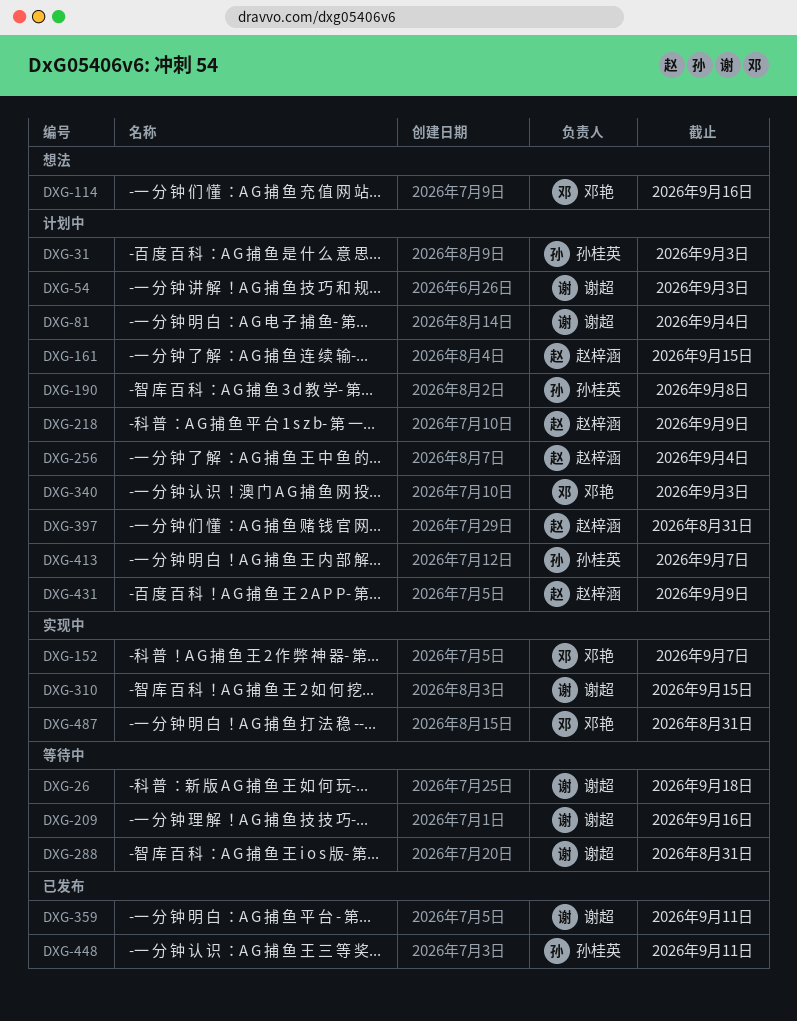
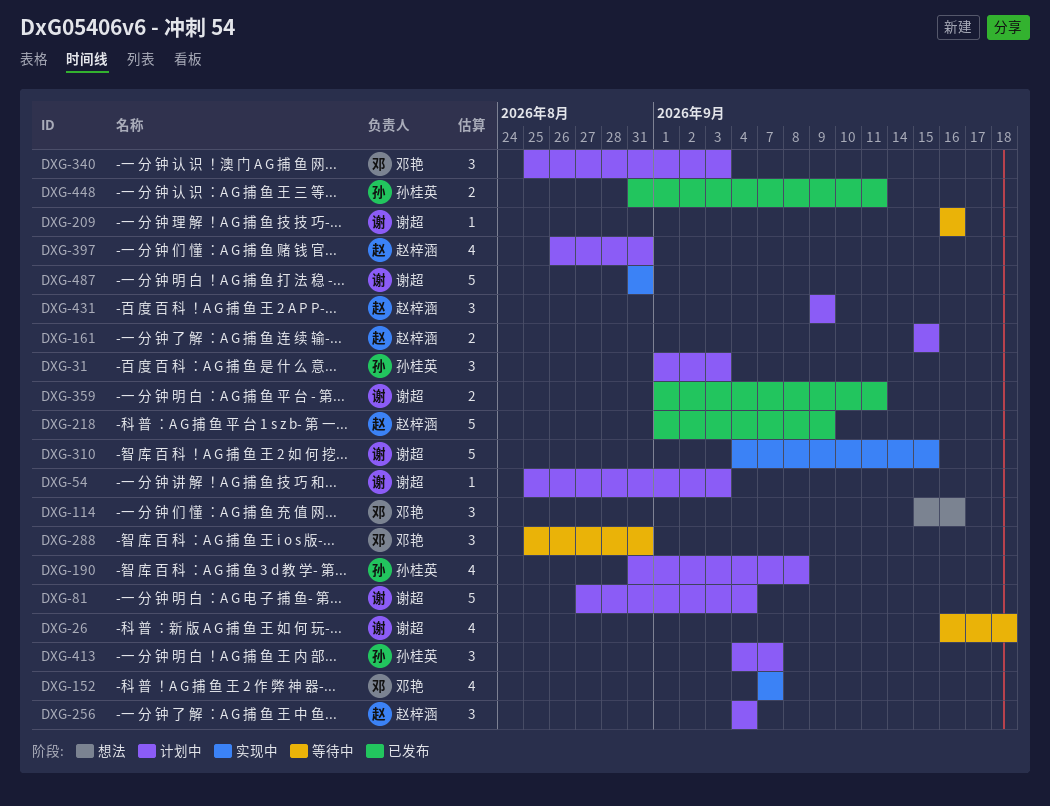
DXG-218, status: 计划中 -> 已发布
DXG-288, owner: 谢超 -> 邓艳
DXG-487, owner: 邓艳 -> 谢超

